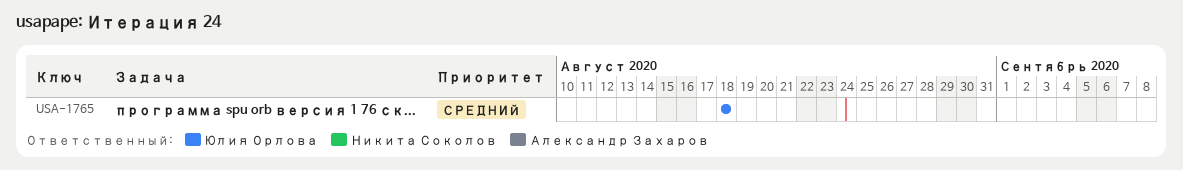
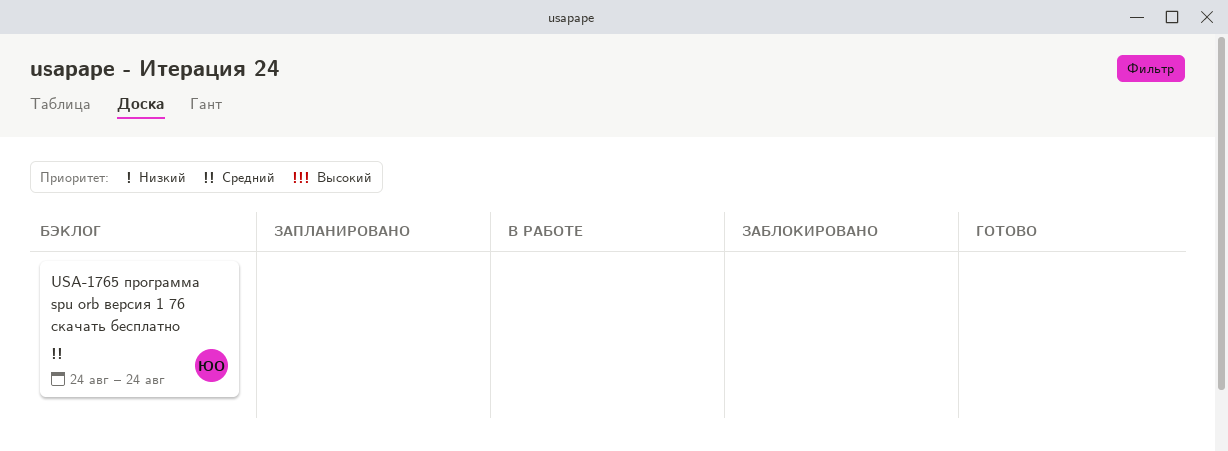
USA-1765, start: Aug 18 -> Aug 24
USA-1765, due: Aug 18 -> Aug 24

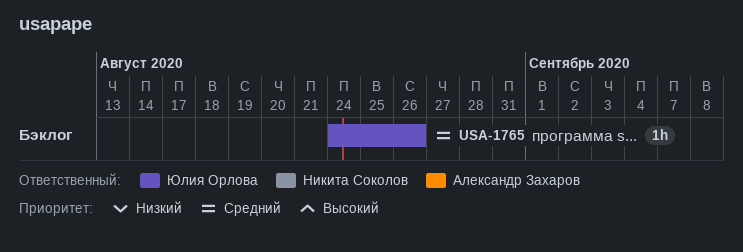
USA-1765, due: Aug 24 -> Aug 26

